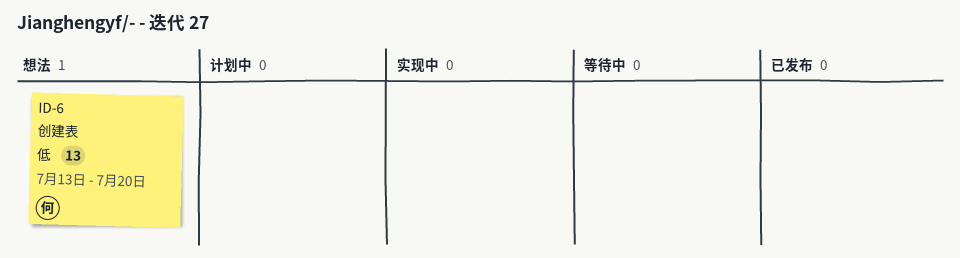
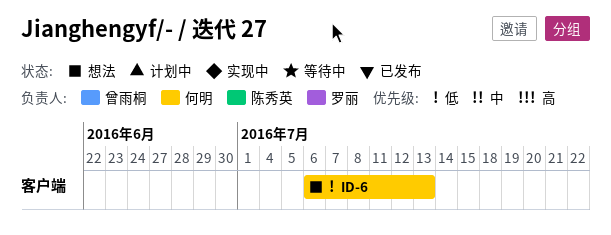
ID-6, start: Jul 13 -> Jul 6
ID-6, due: Jul 20 -> Jul 13

